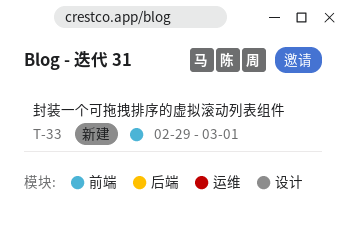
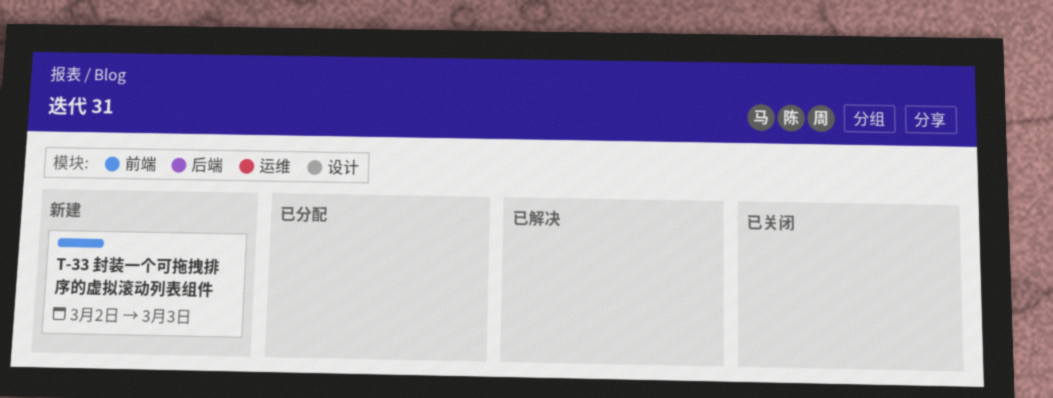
T-33, start: Feb 29 -> Mar 2
T-33, due: Mar 1 -> Mar 3

